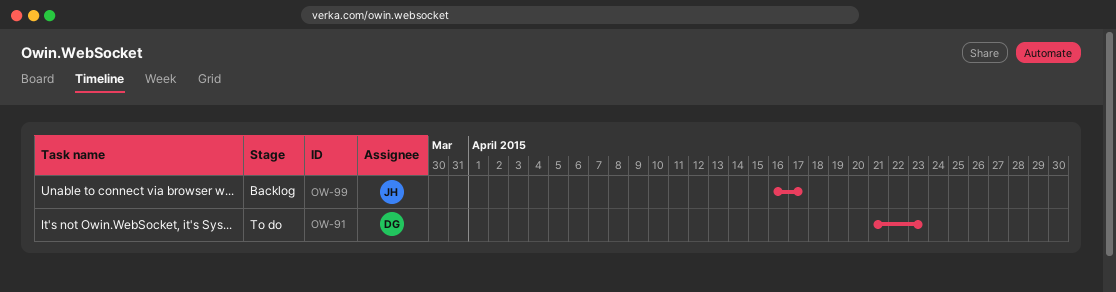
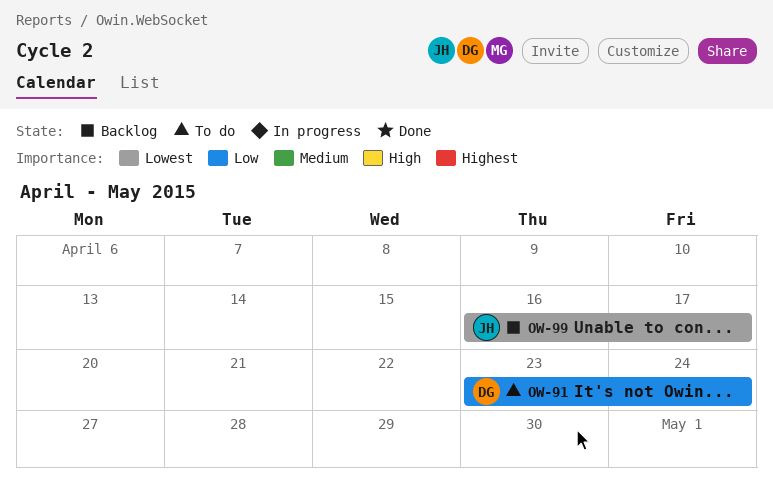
OW-91, start: Apr 21 -> Apr 23
OW-91, due: Apr 23 -> Apr 24

